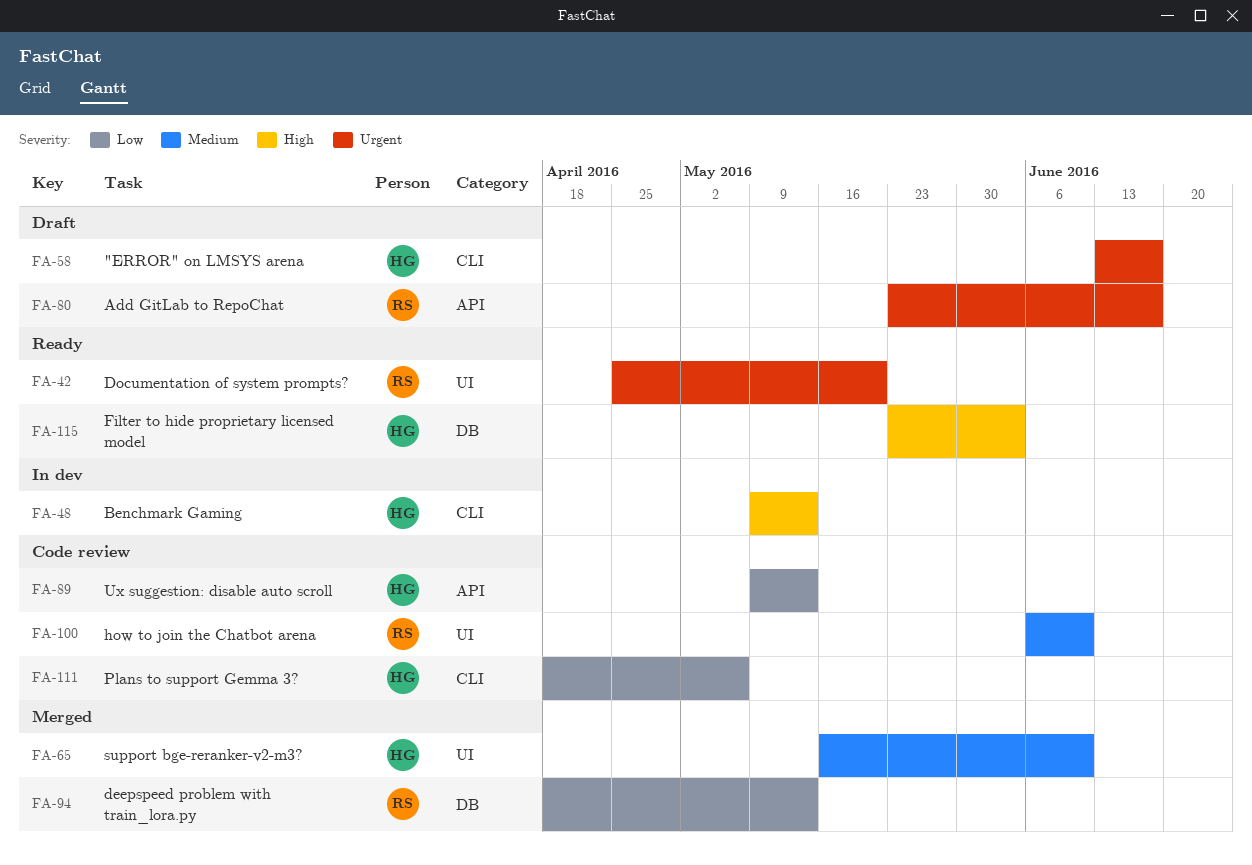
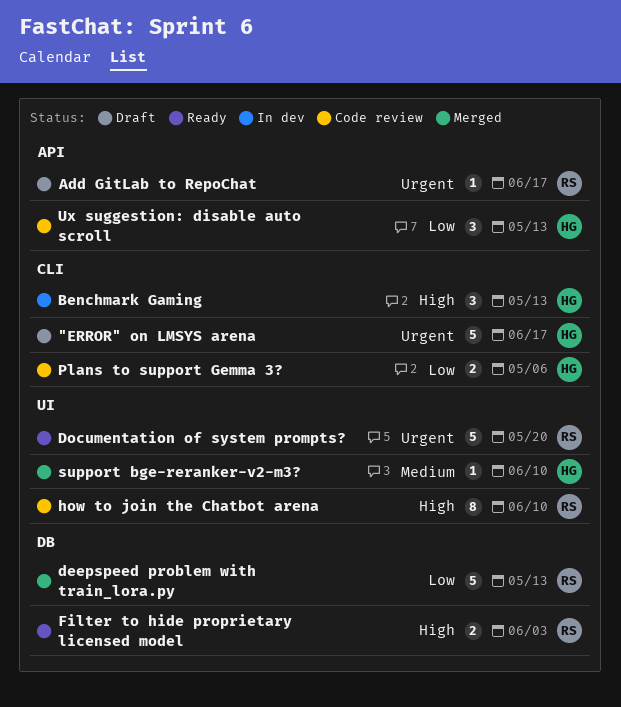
Filter to hide proprietary licensed model, owner: HG -> RS
how to join the Chatbot arena, priority: Medium -> High

